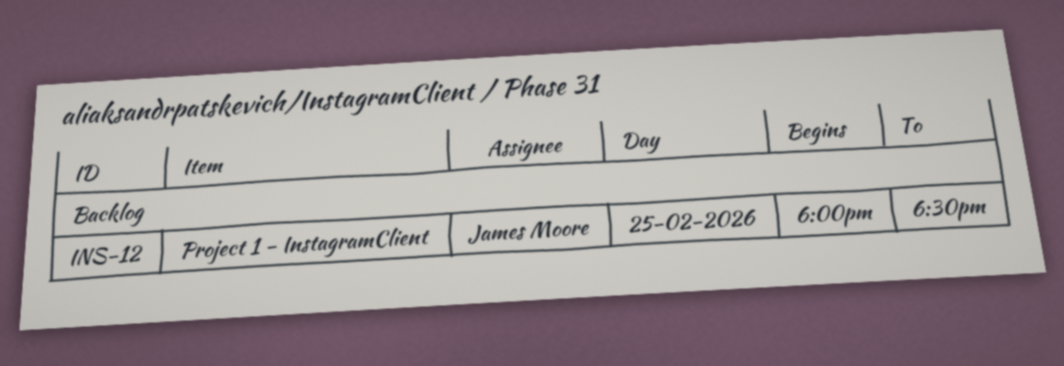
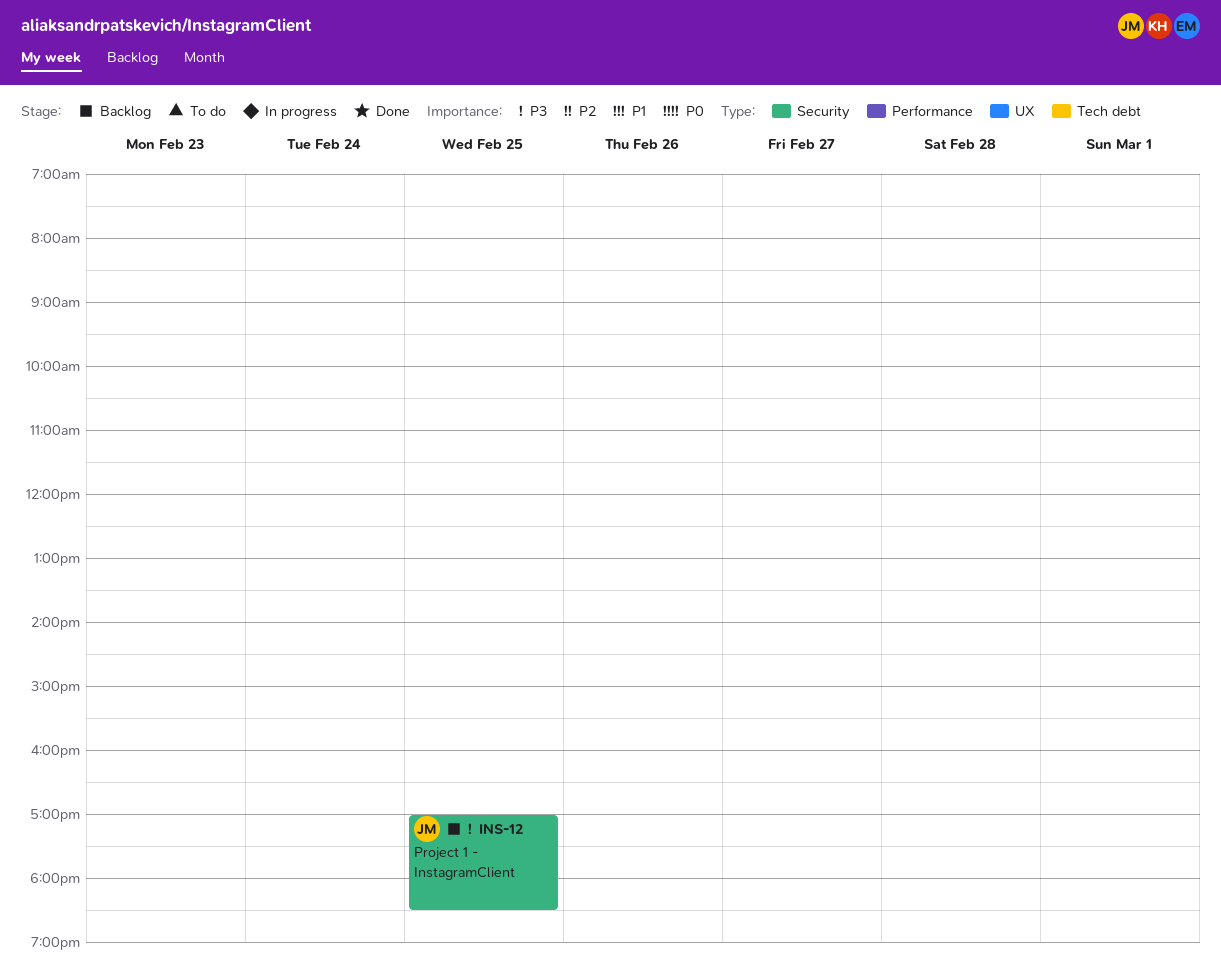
INS-12, begins: 18:00 -> 17:00

